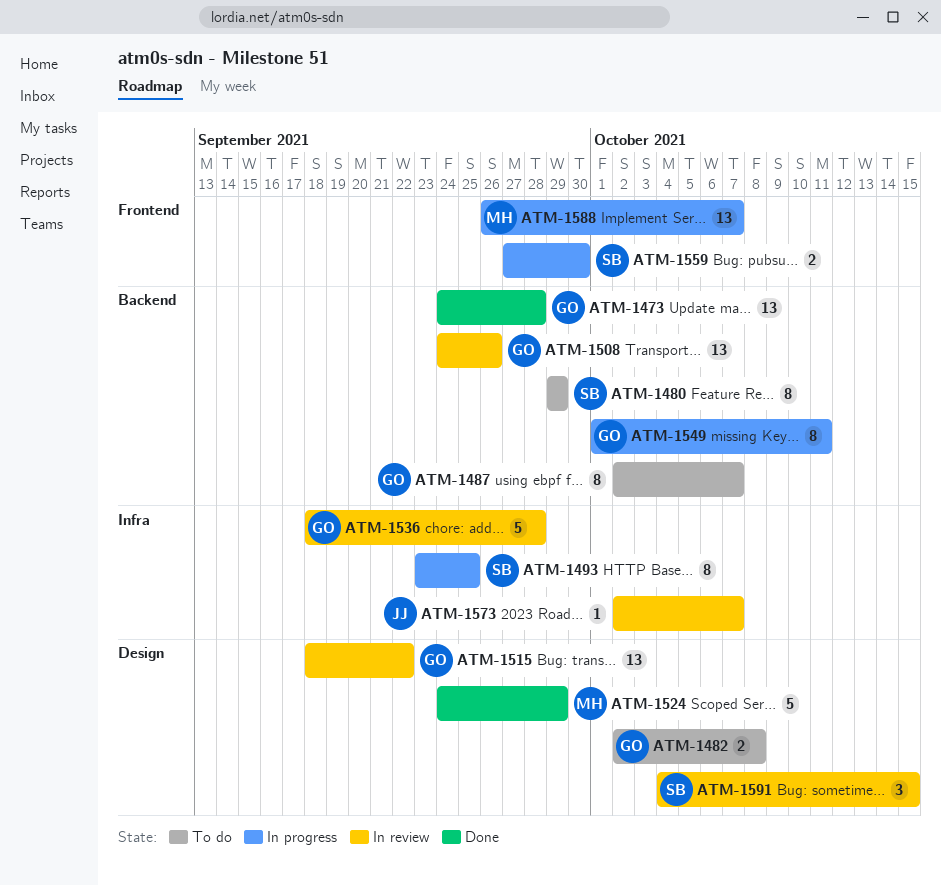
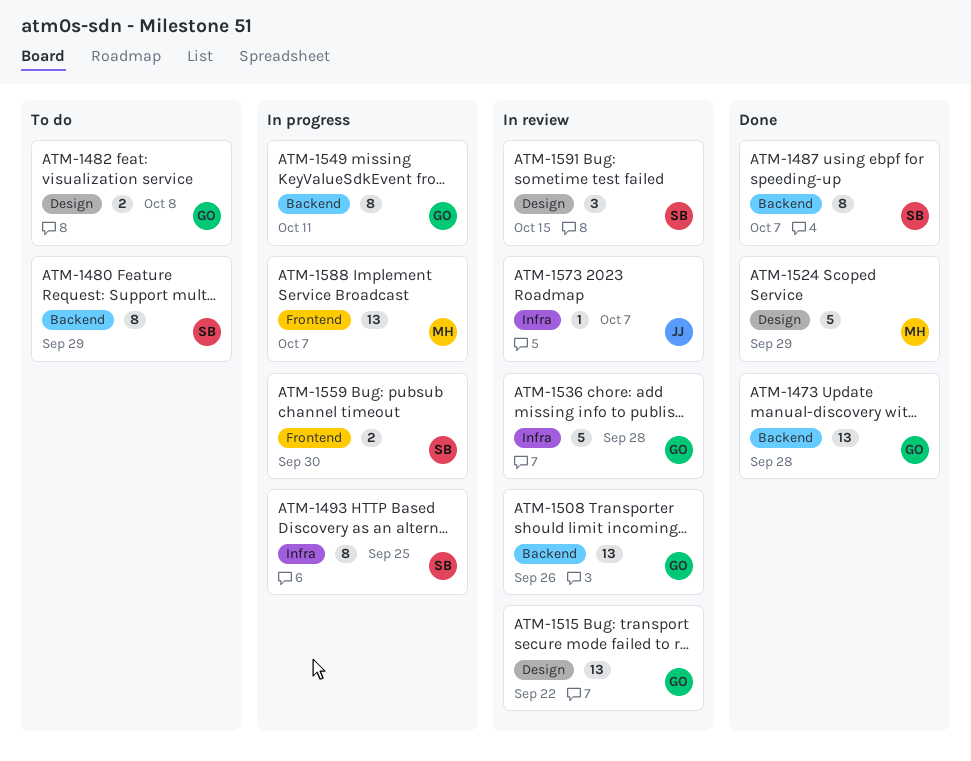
ATM-1487, status: To do -> Done
ATM-1487, owner: GO -> SB

